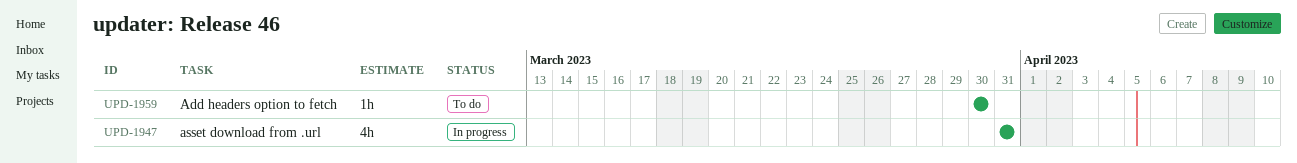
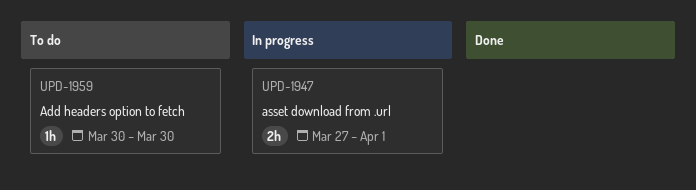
UPD-1947, estimate: 4h -> 2h
UPD-1947, start: Mar 31 -> Mar 27
UPD-1947, due: Mar 31 -> Apr 1

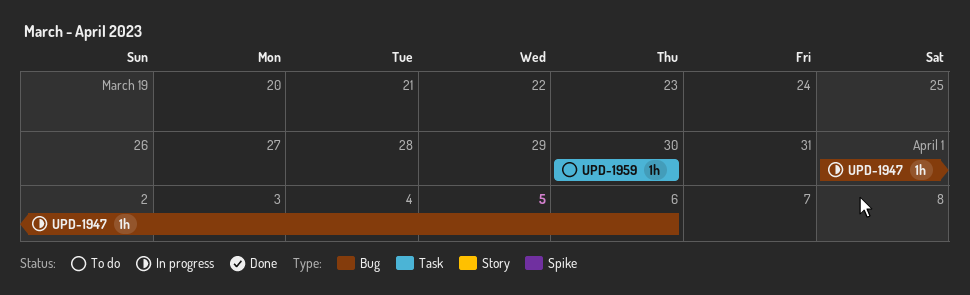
UPD-1947, estimate: 2h -> 1h
UPD-1947, start: Mar 27 -> Apr 1
UPD-1947, due: Apr 1 -> Apr 6

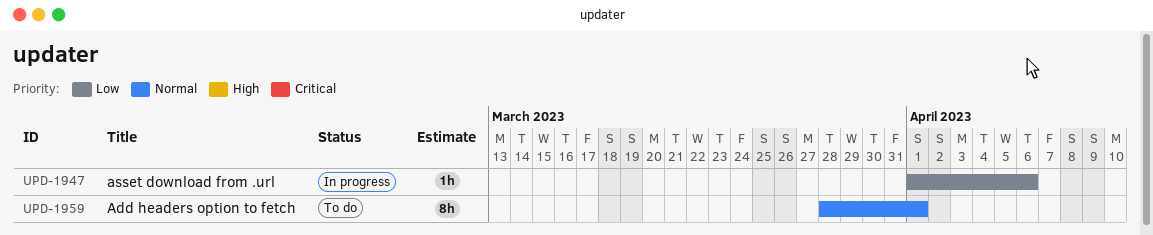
UPD-1959, estimate: 1h -> 8h
UPD-1959, start: Mar 30 -> Mar 28
UPD-1959, due: Mar 30 -> Apr 1

